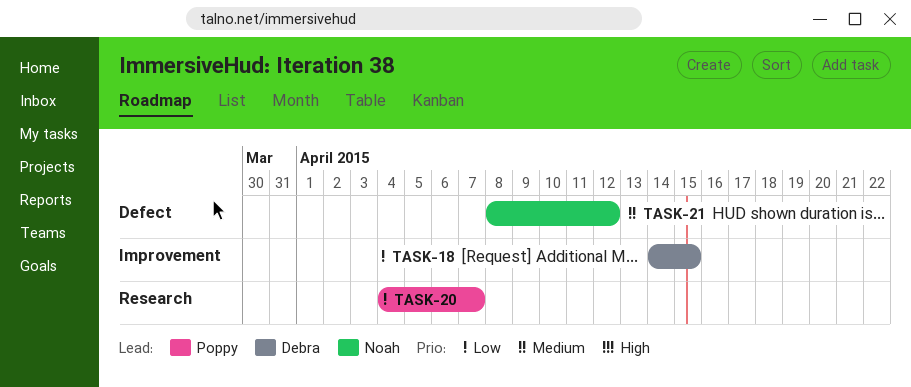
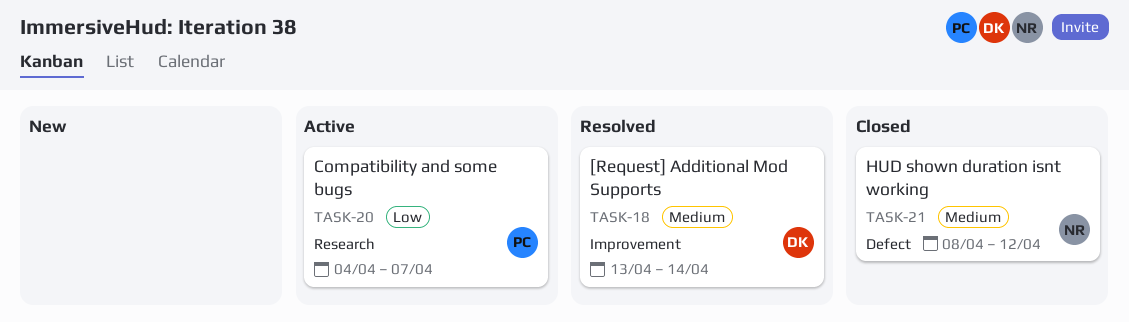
TASK-18, priority: Low -> Medium
TASK-18, start: Apr 14 -> Apr 13
TASK-18, due: Apr 15 -> Apr 14

